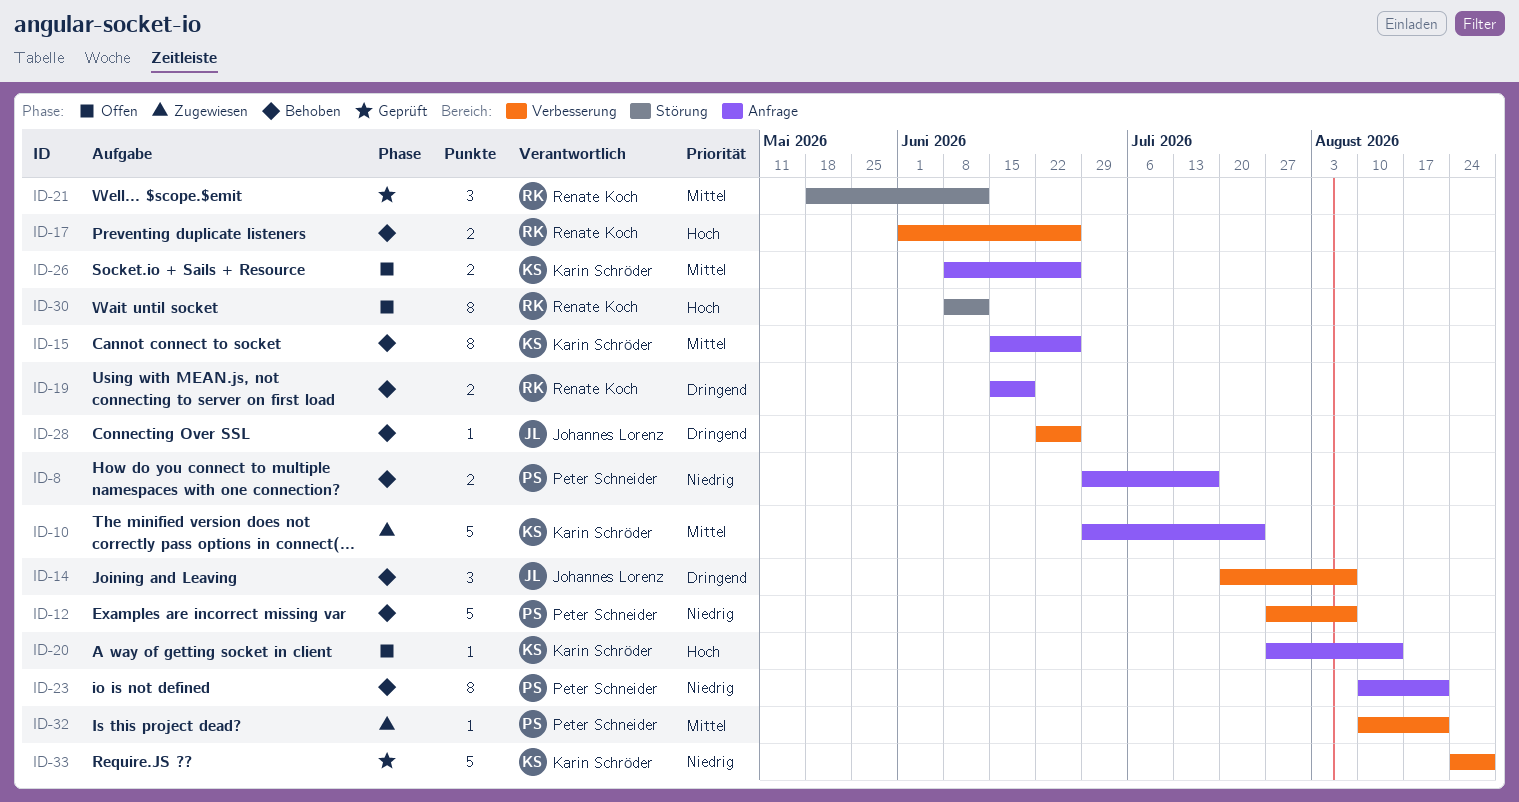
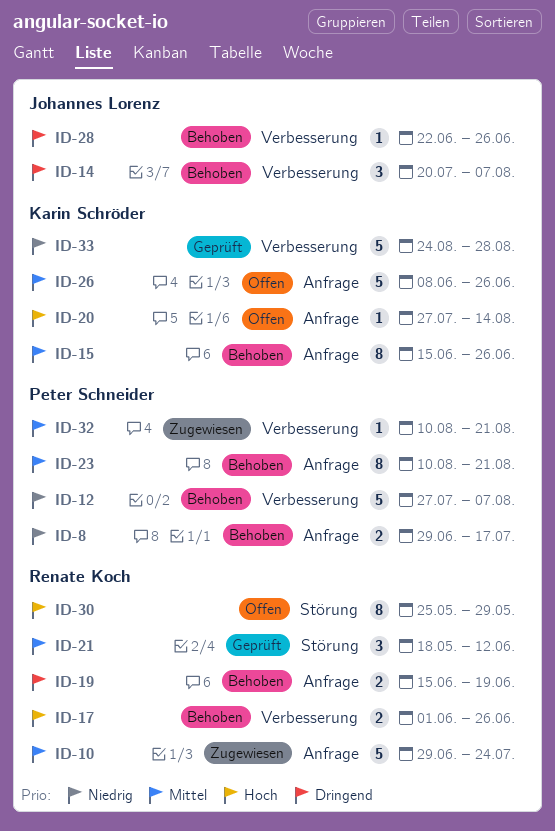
ID-10, owner: Karin Schröder -> Renate Koch
ID-23, priority: Niedrig -> Mittel
ID-26, estimate: 2 -> 5
ID-30, start: Jun 8 -> May 25
ID-30, due: Jun 12 -> May 29

